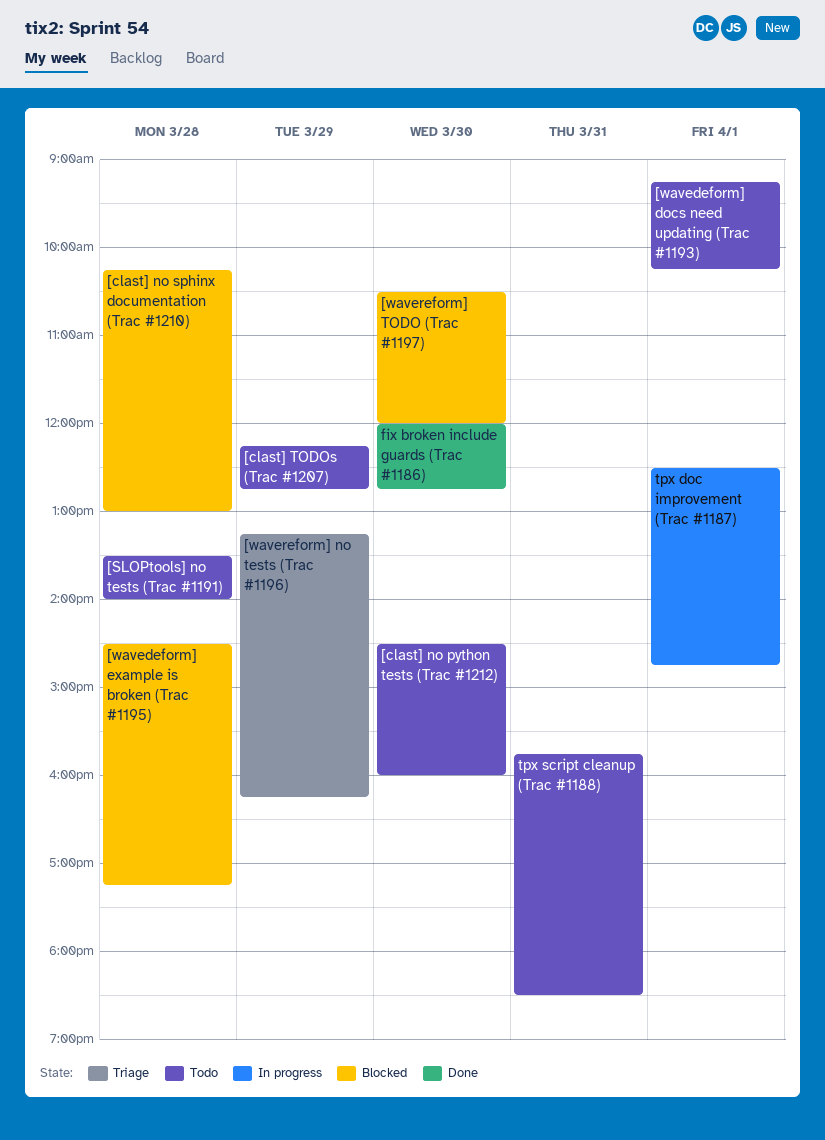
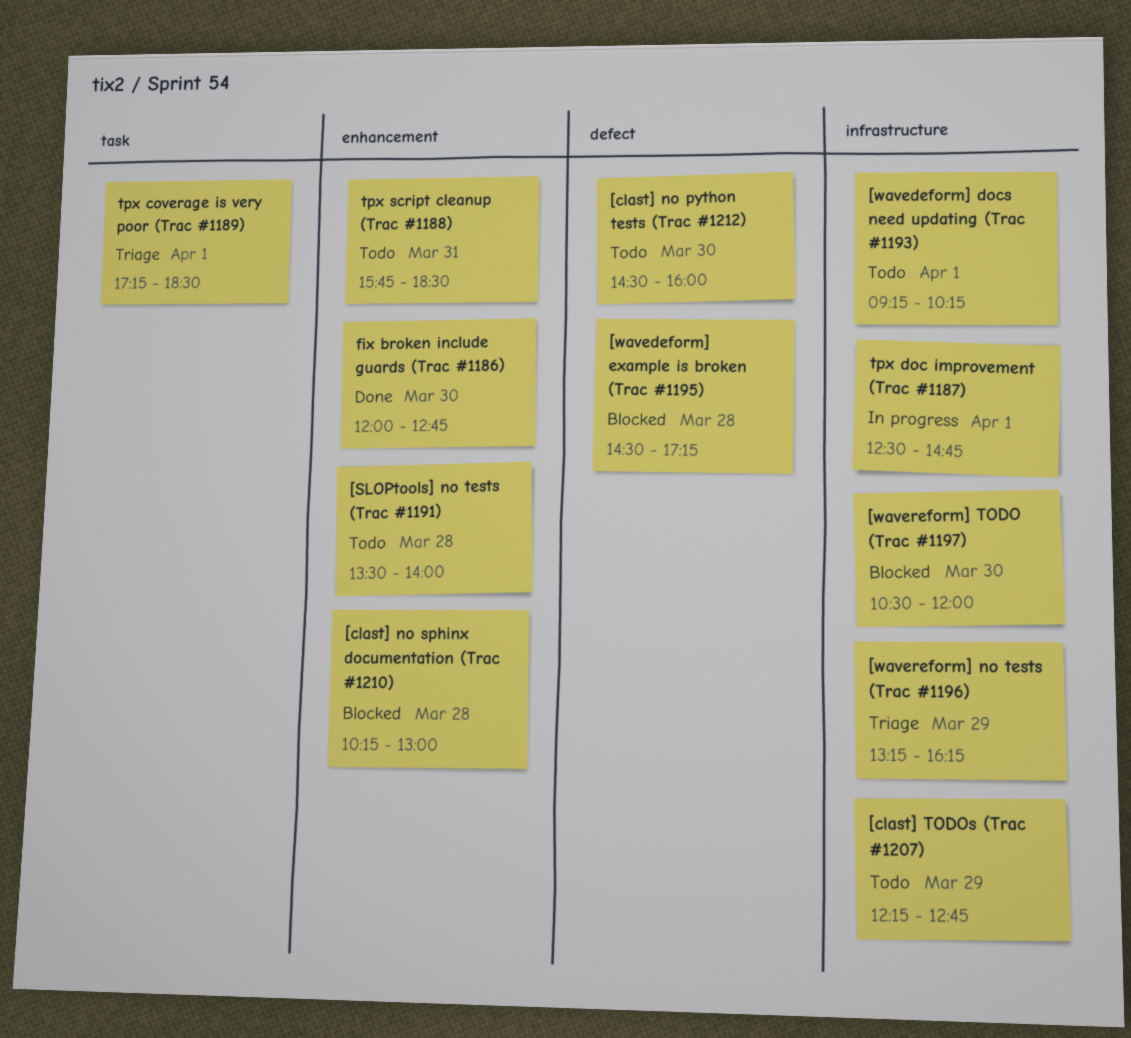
tpx coverage is very poor (Trac #1189): none -> present

